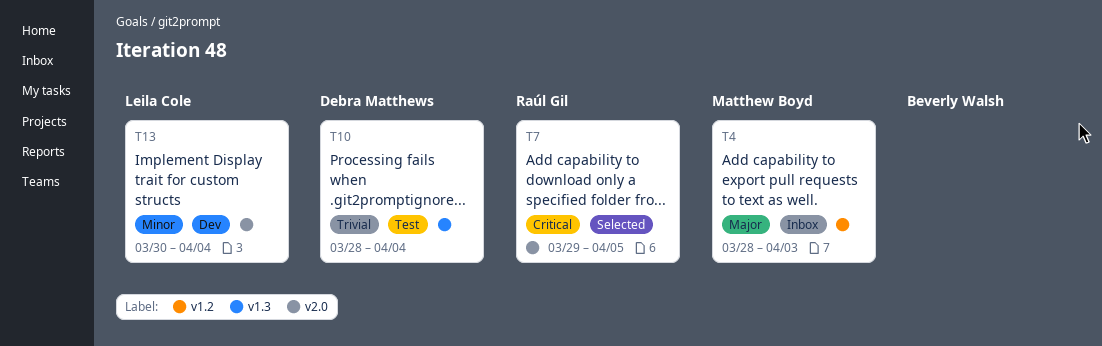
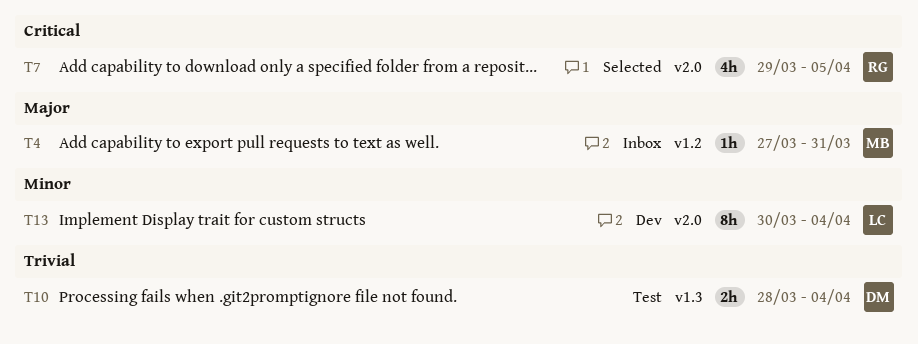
T4, start: Mar 28 -> Mar 27
T4, due: Apr 3 -> Mar 31

